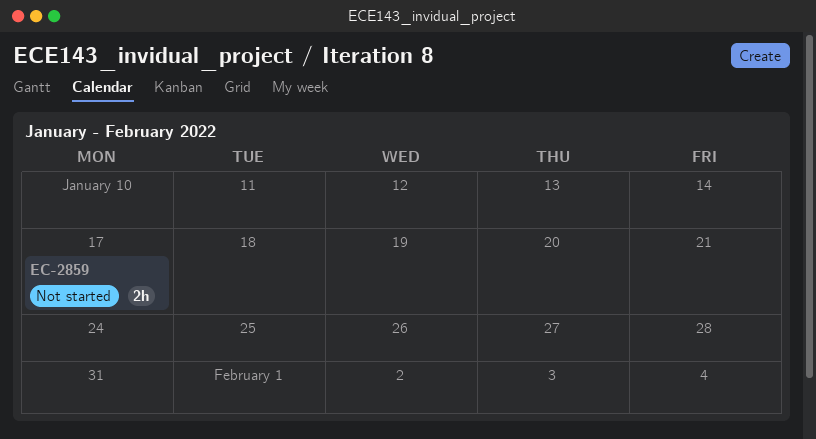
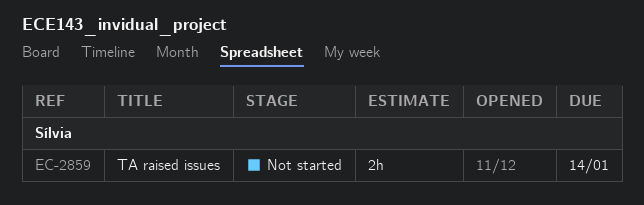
EC-2859, due: Jan 17 -> Jan 14

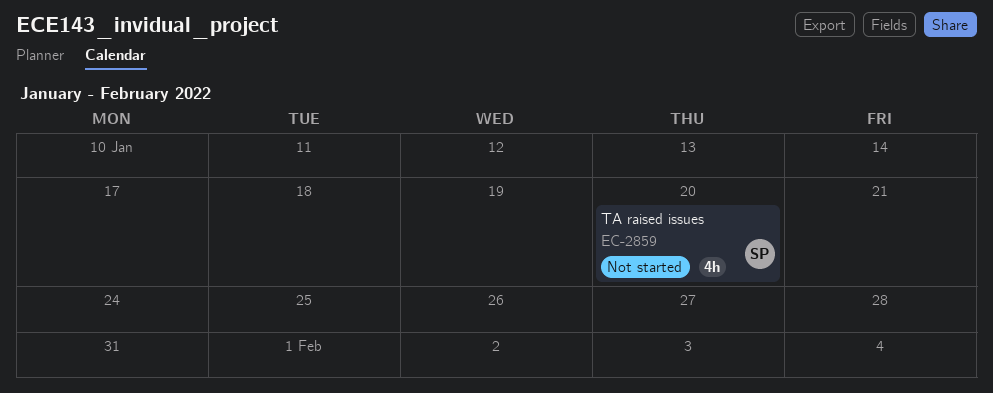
EC-2859, estimate: 2h -> 4h
EC-2859, due: Jan 14 -> Jan 20

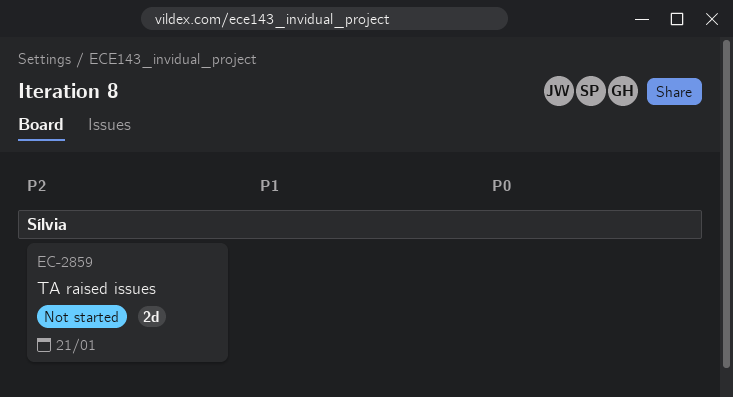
EC-2859, estimate: 4h -> 2d
EC-2859, due: Jan 20 -> Jan 21

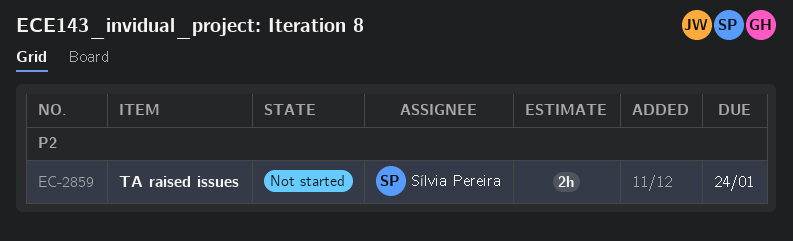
EC-2859, estimate: 2d -> 2h
EC-2859, due: Jan 21 -> Jan 24

